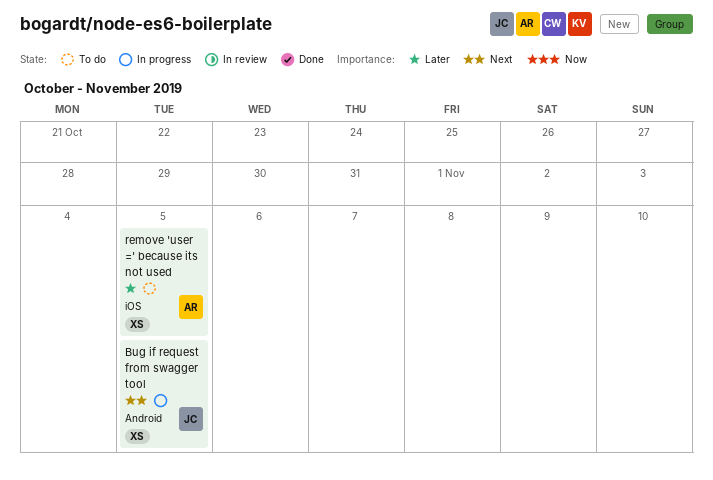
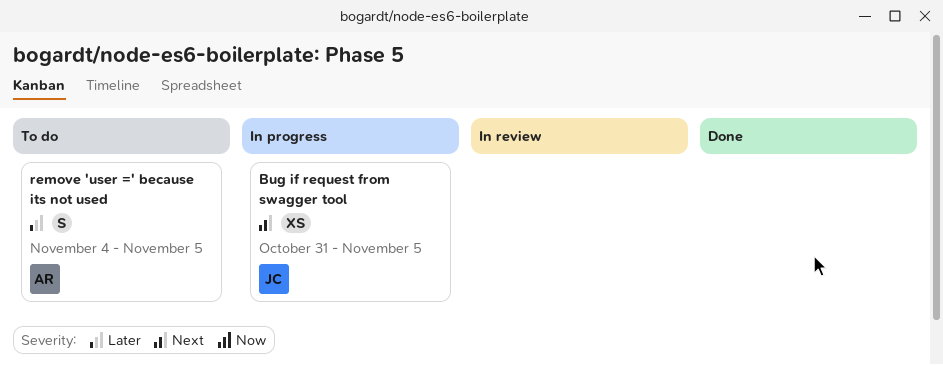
remove 'user =' because its not used, estimate: XS -> S

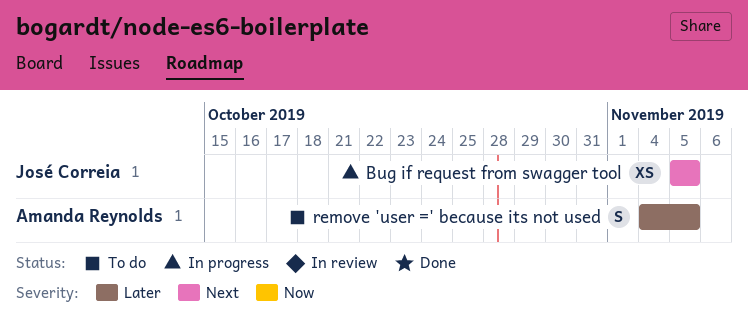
Bug if request from swagger tool, start: Oct 31 -> Nov 5

